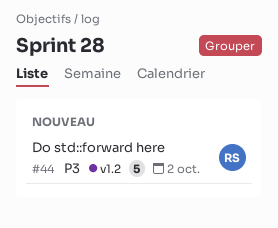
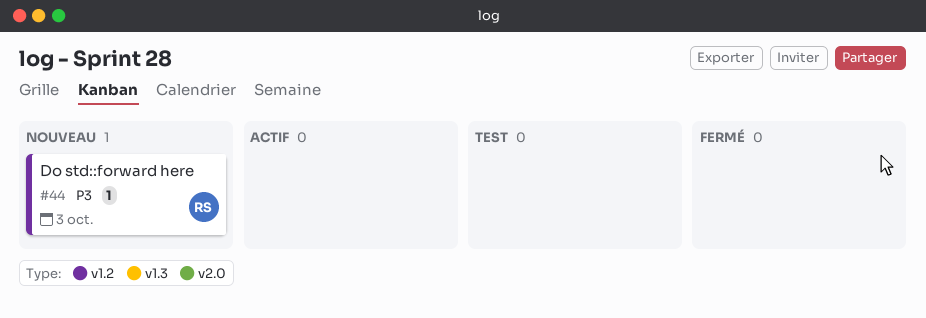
#44, estimate: 5 -> 1
#44, due: Oct 2 -> Oct 3

